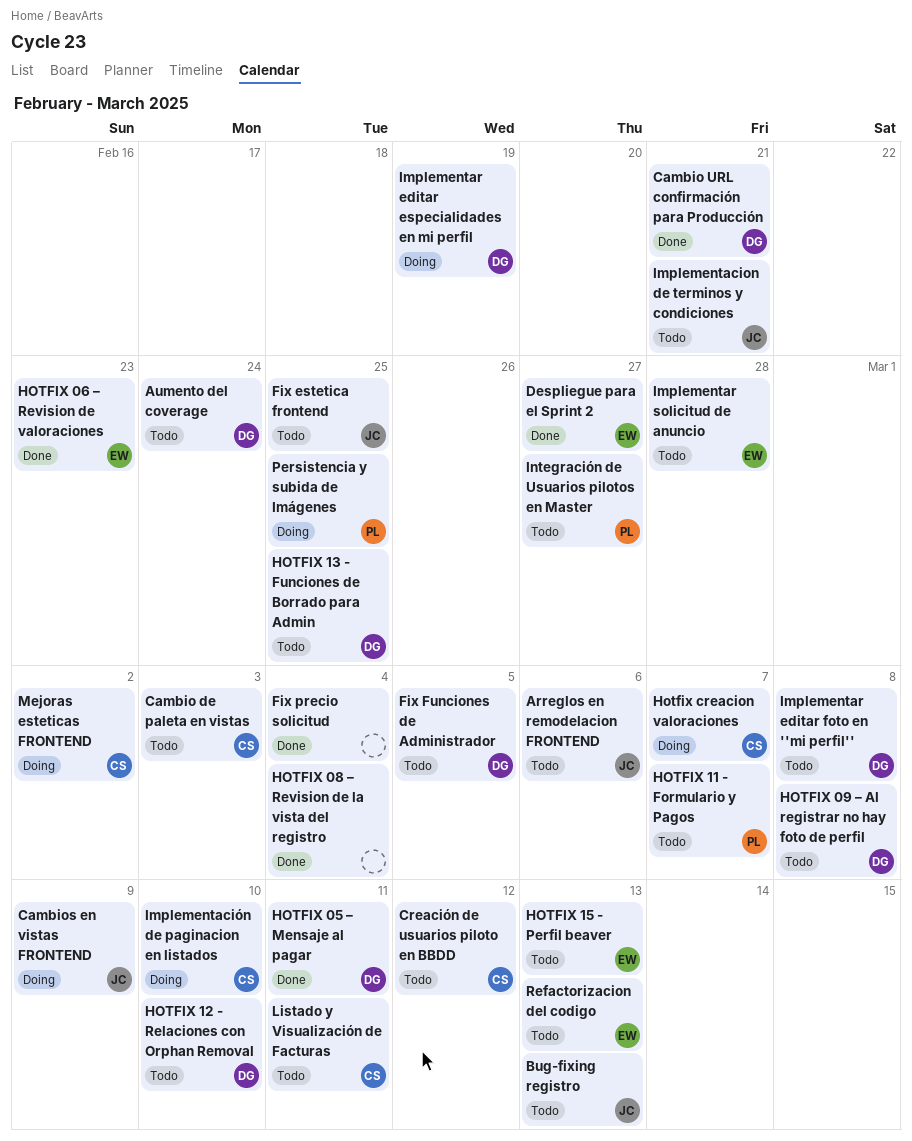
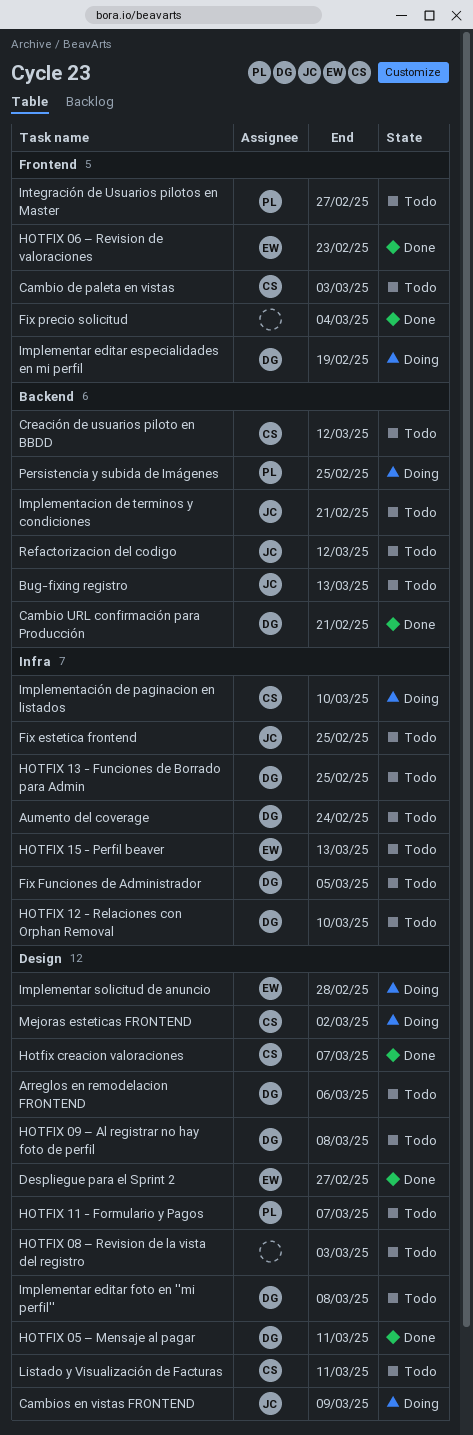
Arreglos en remodelacion FRONTEND, owner: JC -> DG
HOTFIX 08 – Revision de la vista del registro, status: Done -> Todo
HOTFIX 08 – Revision de la vista del registro, due: Mar 4 -> Mar 3
Hotfix creacion valoraciones, status: Doing -> Done
Implementar solicitud de anuncio, status: Todo -> Doing
Refactorizacion del codigo, owner: EW -> JC
Refactorizacion del codigo, due: Mar 13 -> Mar 12

